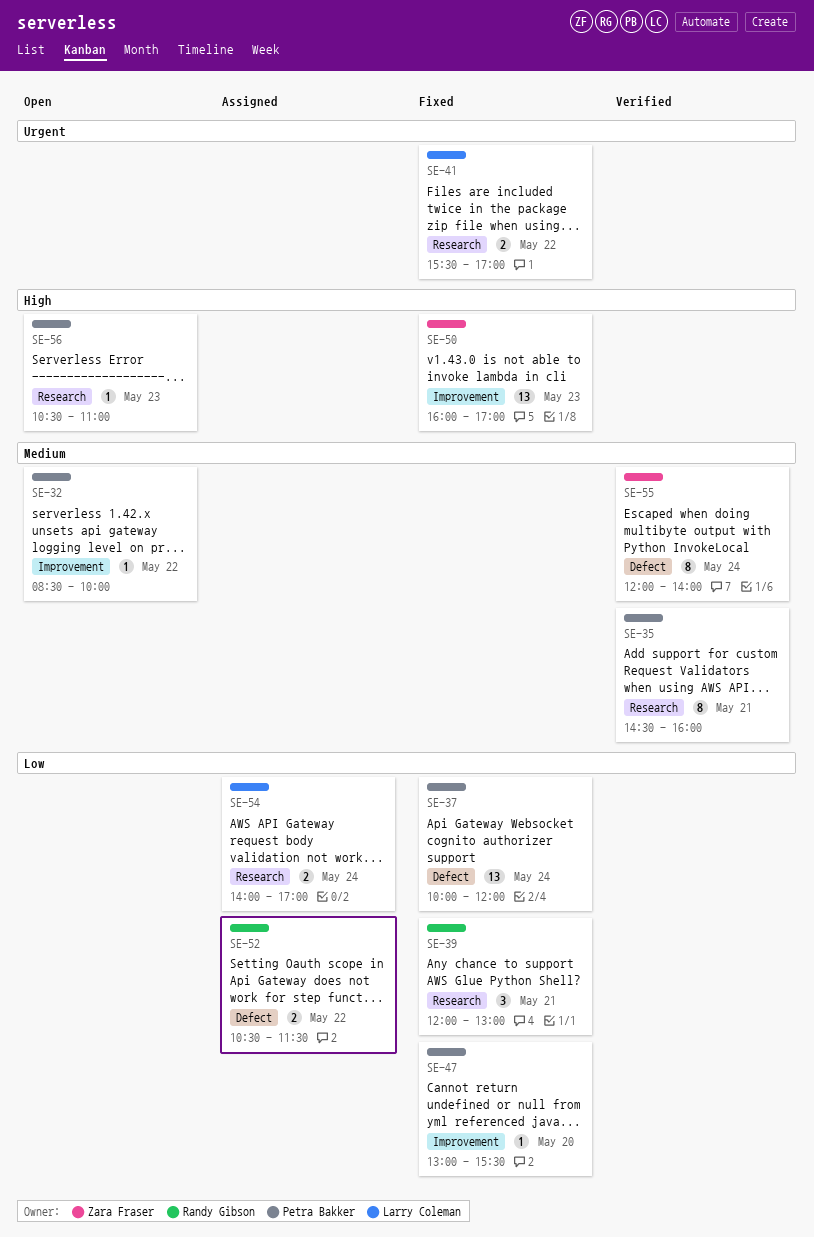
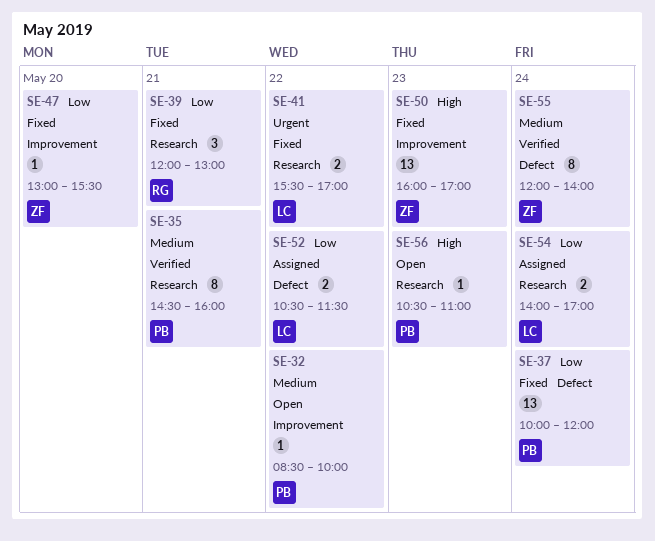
SE-47, owner: Petra Bakker -> Zara Fraser
SE-52, owner: Randy Gibson -> Larry Coleman

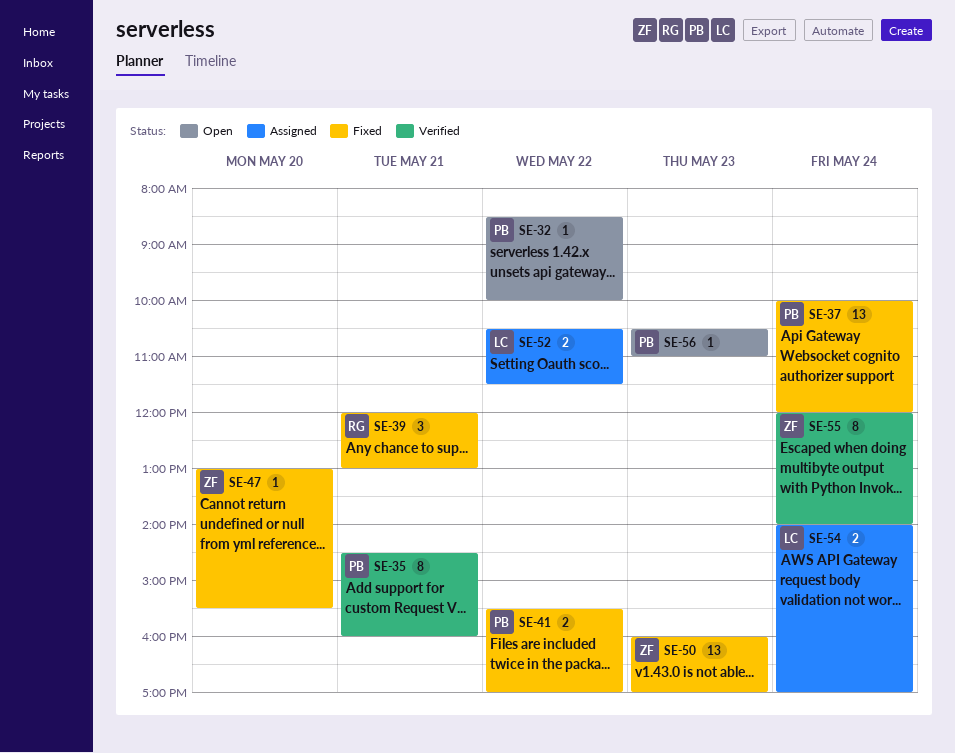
SE-41, owner: LC -> PB

